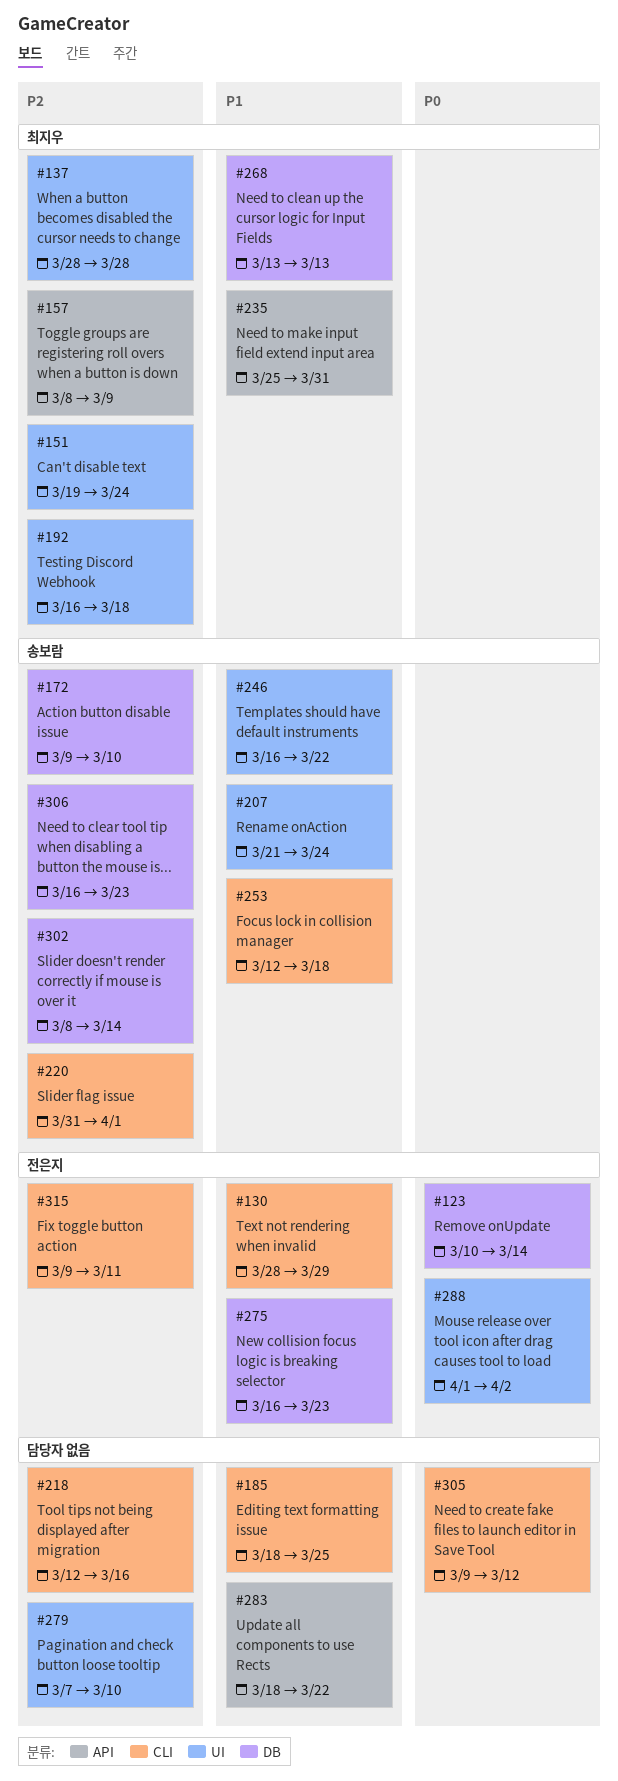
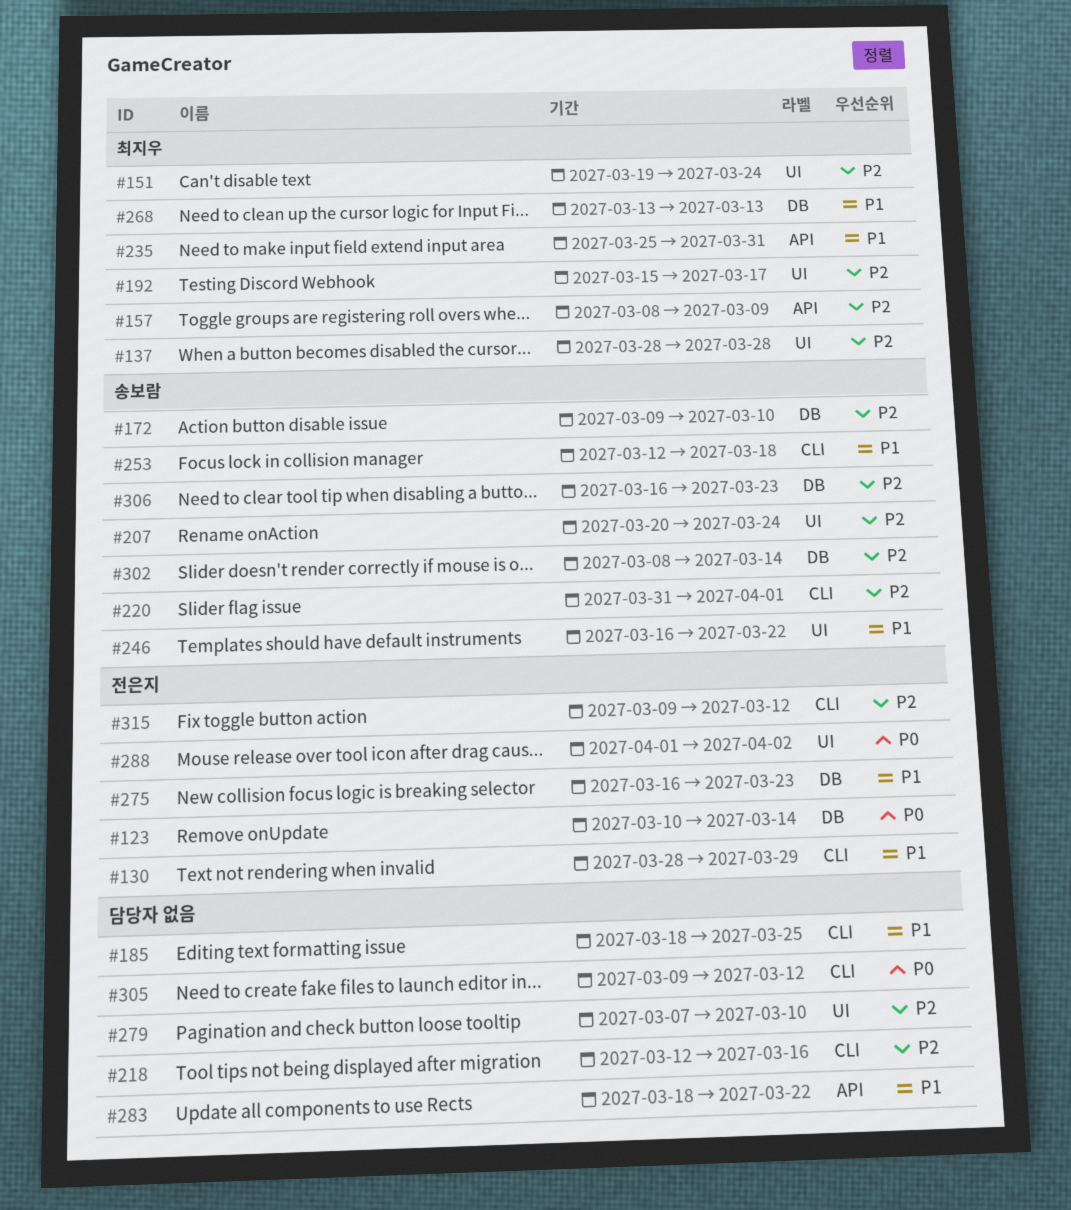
#192, start: Mar 16 -> Mar 15
#192, due: Mar 18 -> Mar 17
#207, priority: P1 -> P2
#207, start: Mar 21 -> Mar 20
#315, due: Mar 11 -> Mar 12

